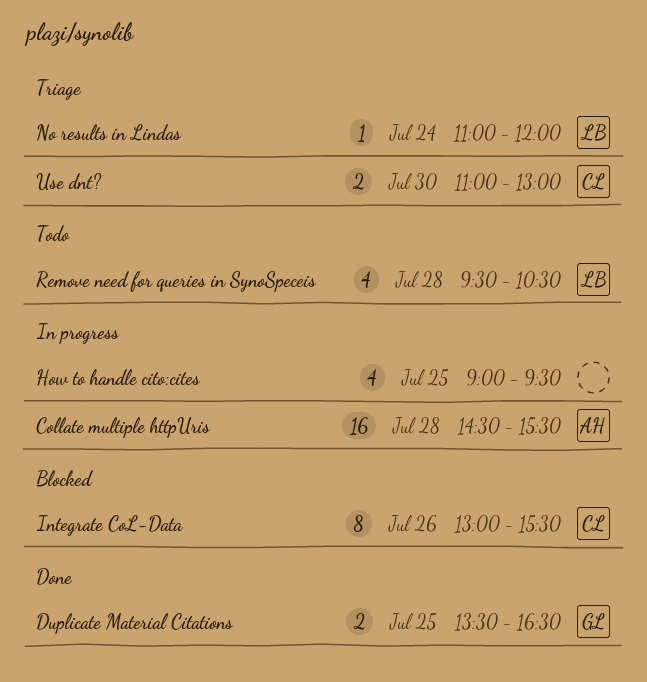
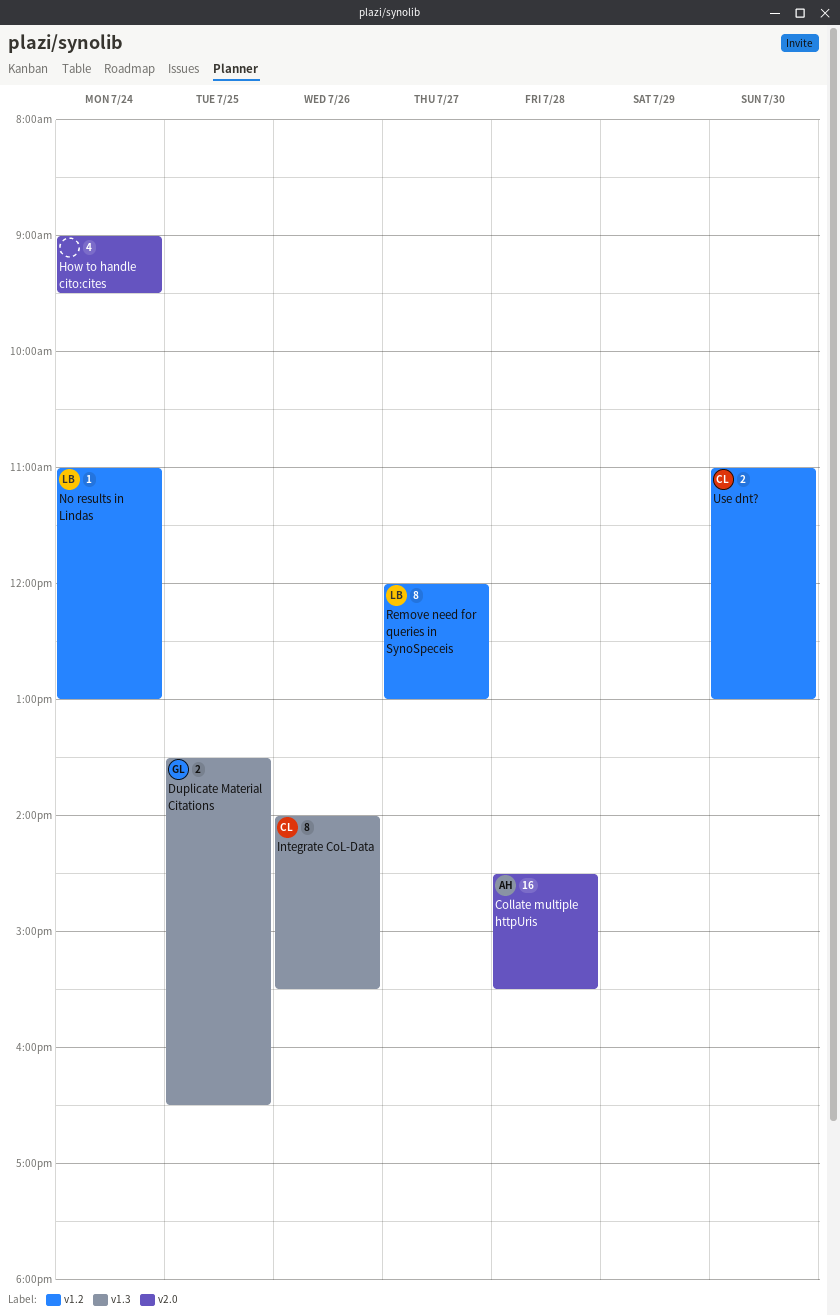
How to handle cito:cites, day: Jul 25 -> Jul 24
Integrate CoL-Data, begins: 13:00 -> 14:00
No results in Lindas, ends: 12:00 -> 13:00
Remove need for queries in SynoSpeceis, estimate: 4 -> 8
Remove need for queries in SynoSpeceis, day: Jul 28 -> Jul 27
Remove need for queries in SynoSpeceis, begins: 09:30 -> 12:00
Remove need for queries in SynoSpeceis, ends: 10:30 -> 13:00

